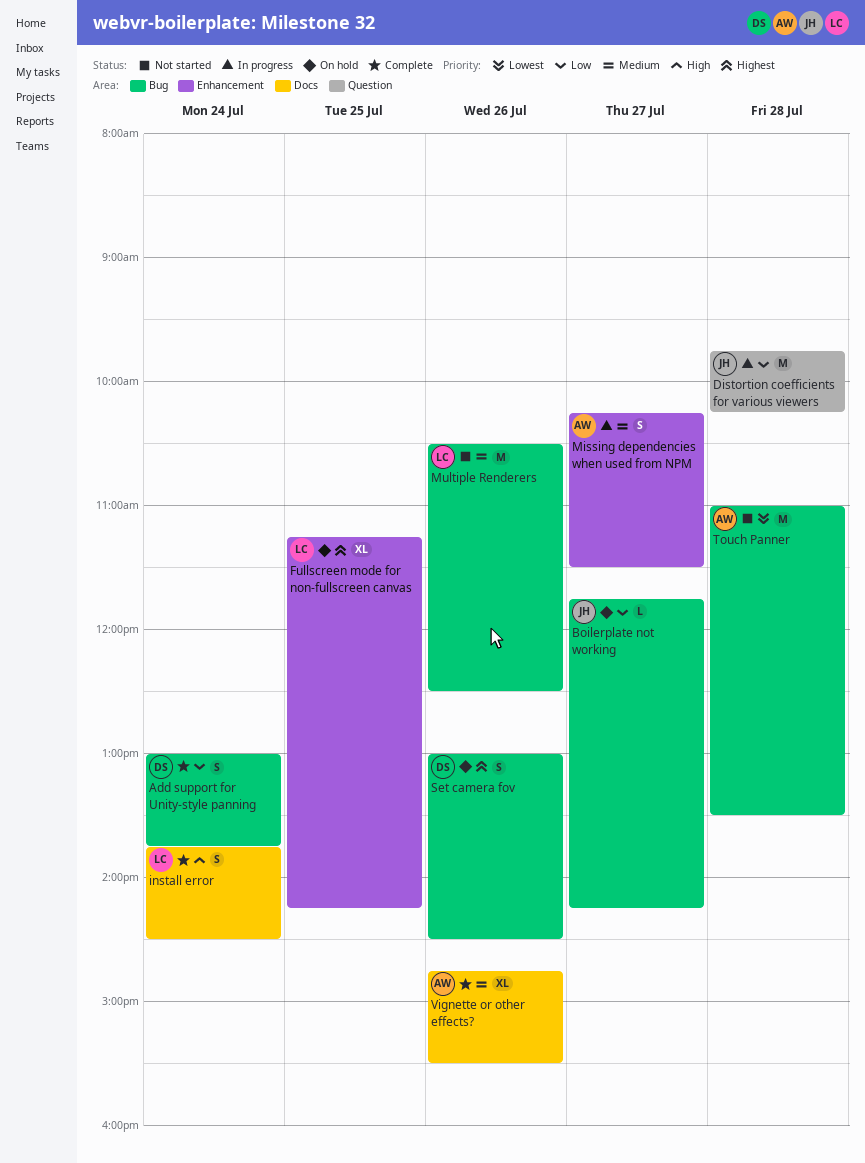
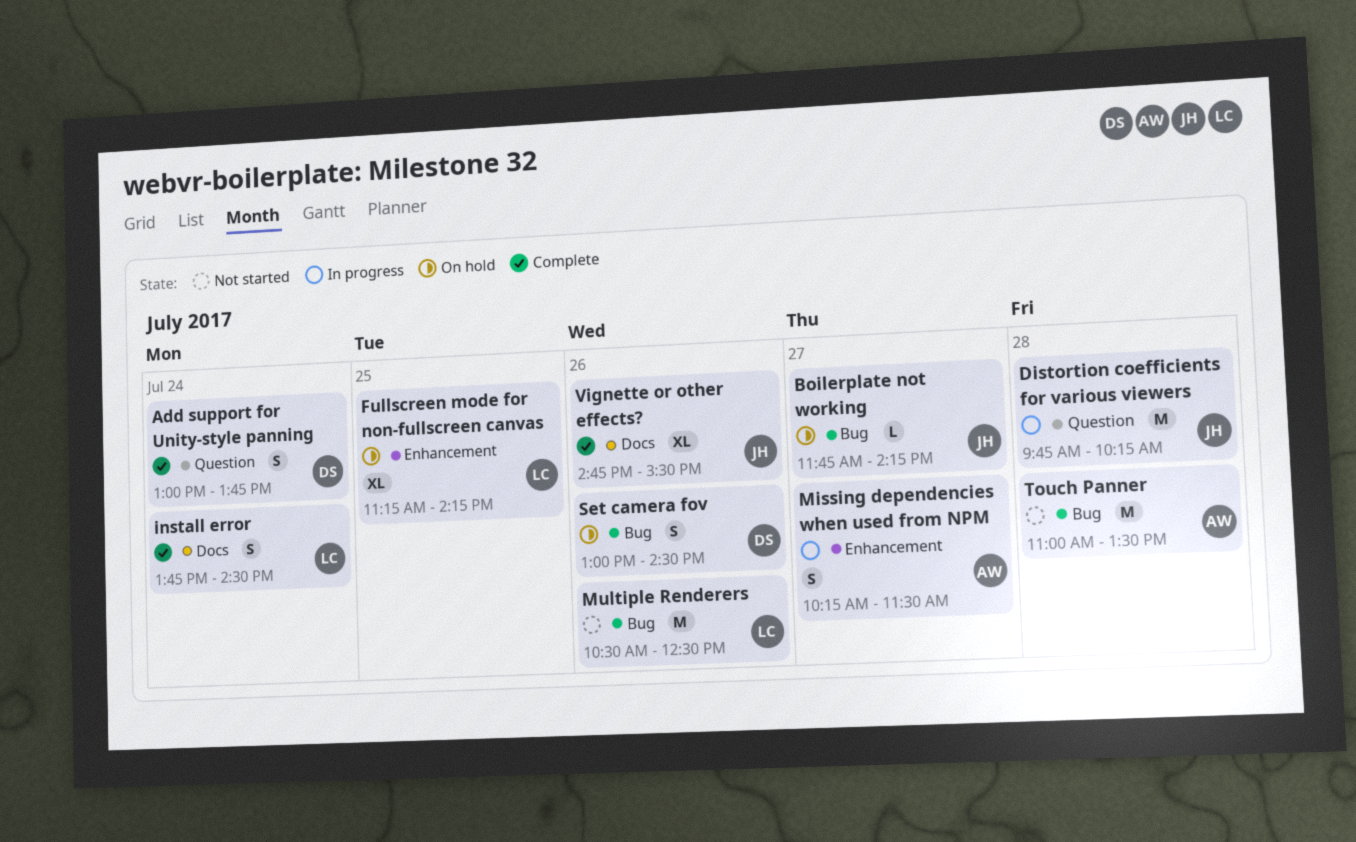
Add support for Unity-style panning, label: Bug -> Question
Vignette or other effects?, owner: AW -> JH

